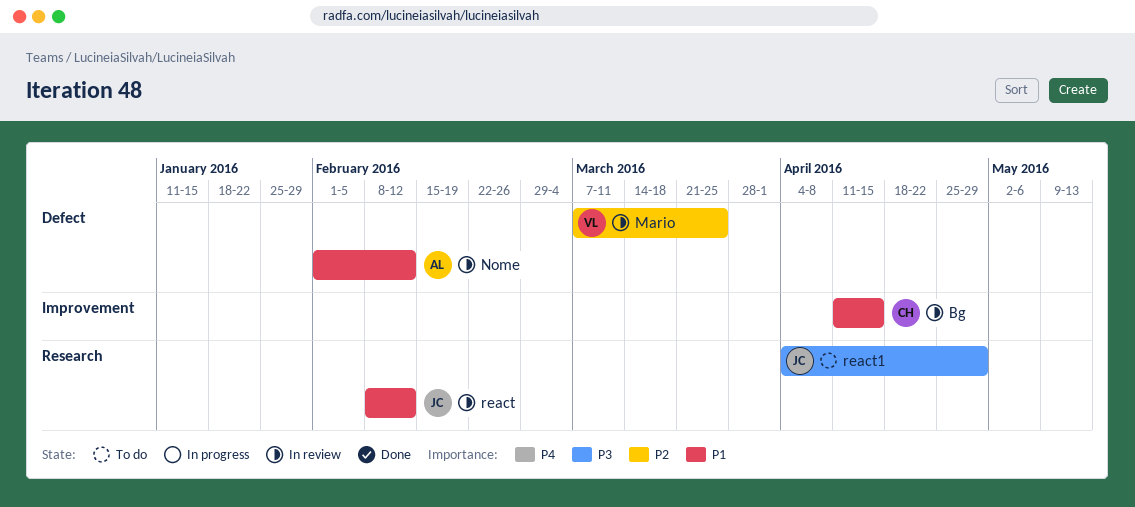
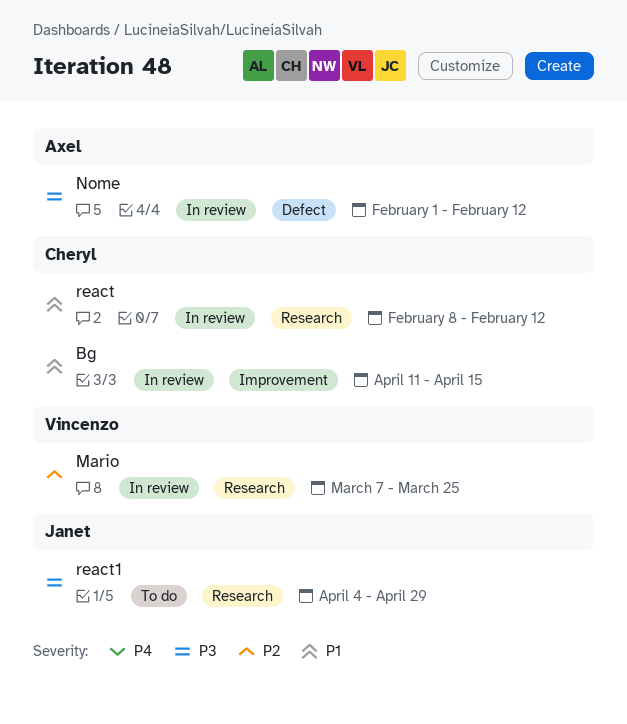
Mario, label: Defect -> Research
Nome, priority: P1 -> P3
react, owner: Janet -> Cheryl

